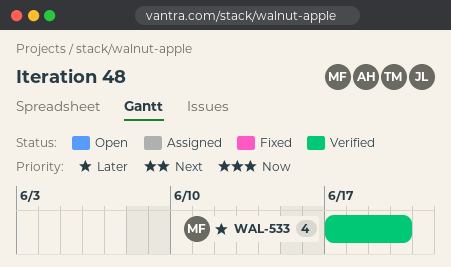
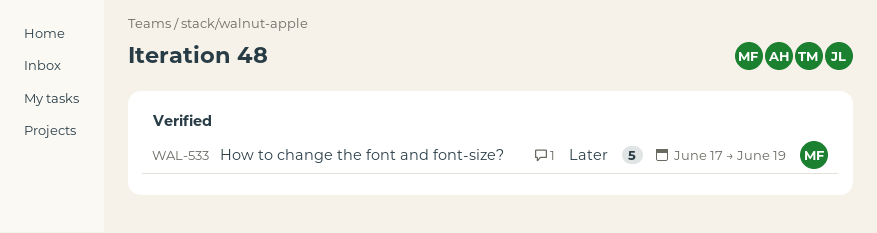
WAL-533, estimate: 4 -> 5
WAL-533, due: Jun 20 -> Jun 19

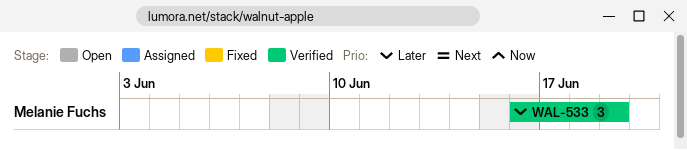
WAL-533, estimate: 5 -> 3
WAL-533, start: Jun 17 -> Jun 16

